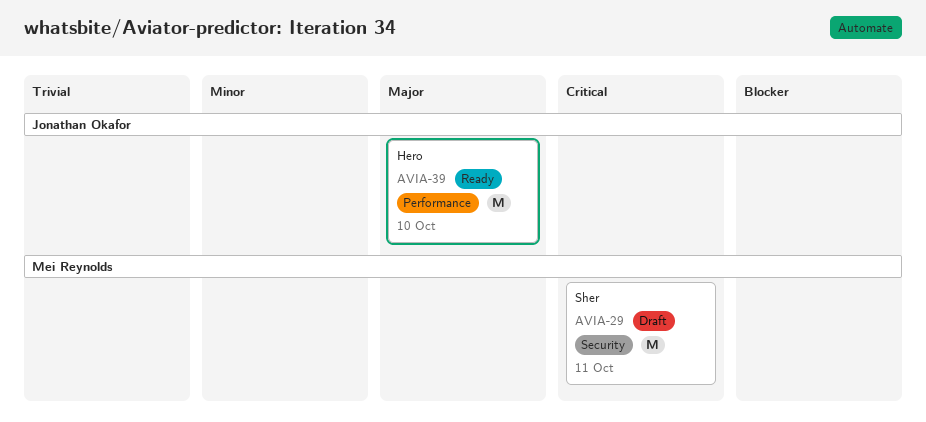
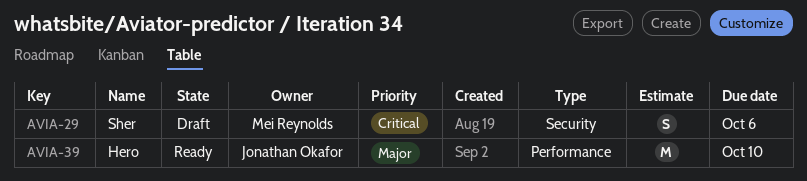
AVIA-29, estimate: M -> S
AVIA-29, due: Oct 11 -> Oct 6

